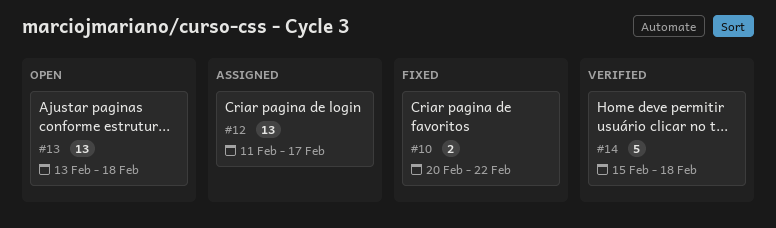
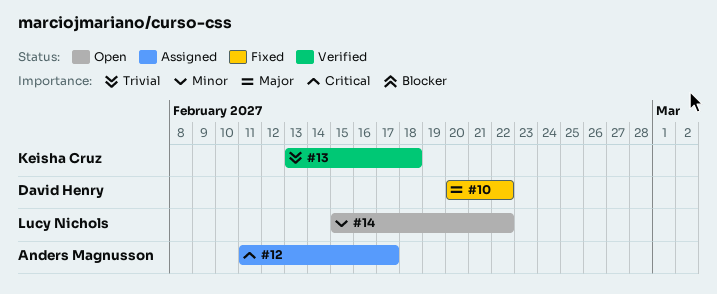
#13, status: Open -> Verified
#14, status: Verified -> Open
#14, due: Feb 18 -> Feb 22

